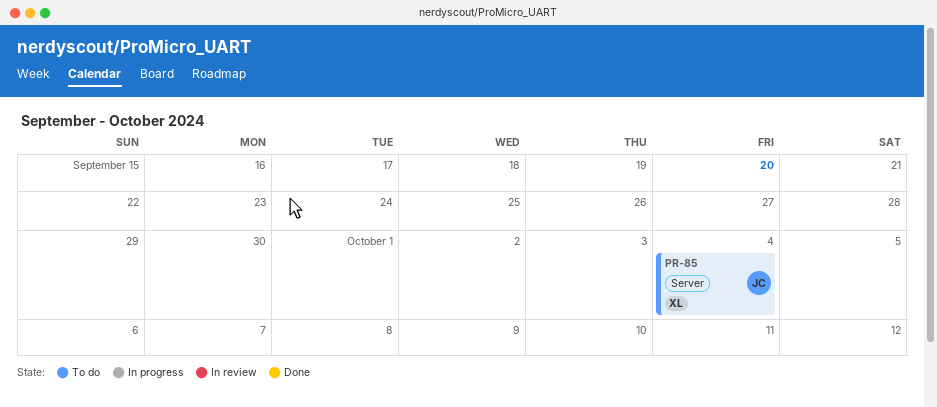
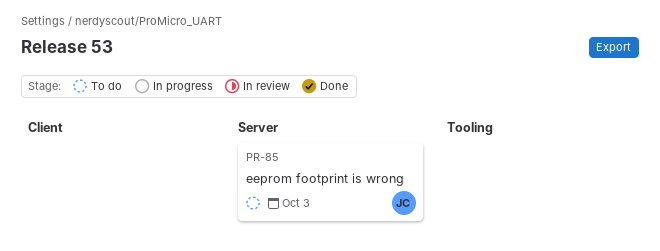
PR-85, due: Oct 4 -> Oct 3

